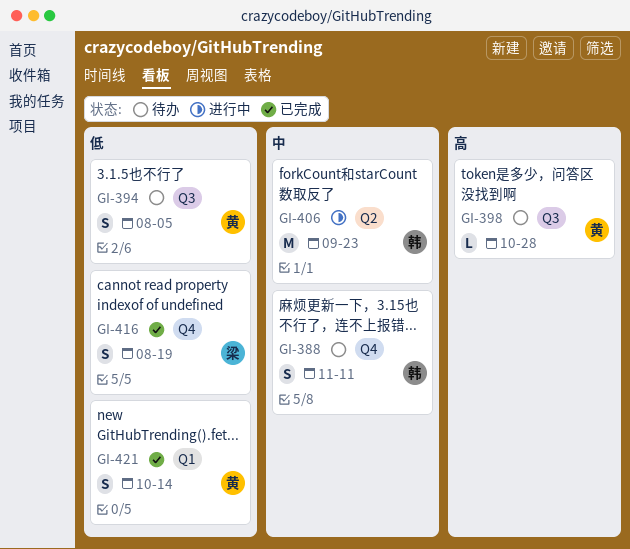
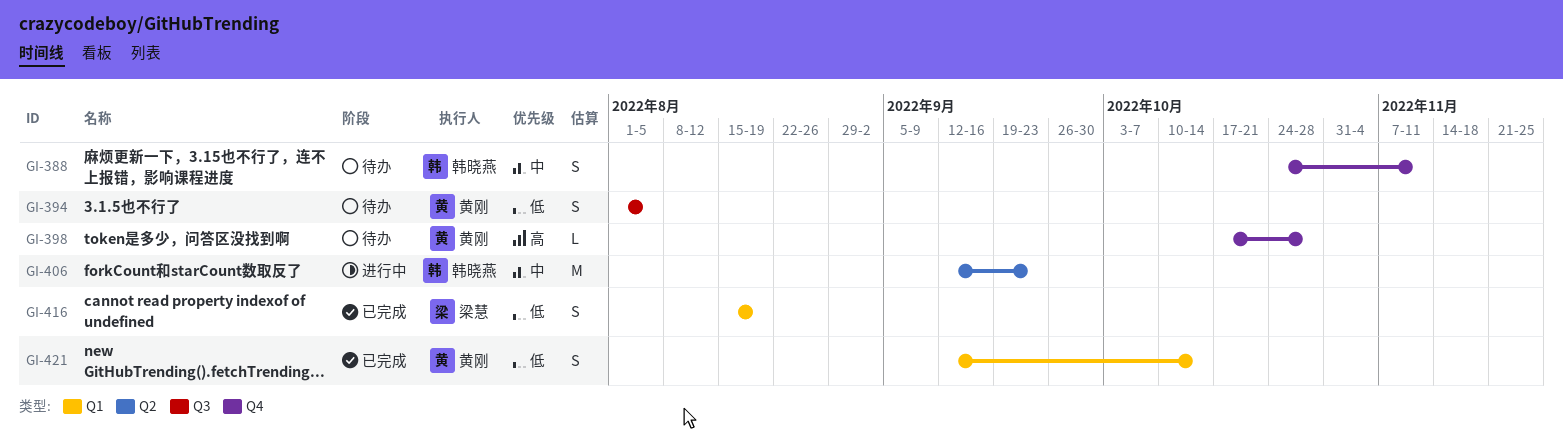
GI-398, label: Q3 -> Q4
GI-416, label: Q4 -> Q1

